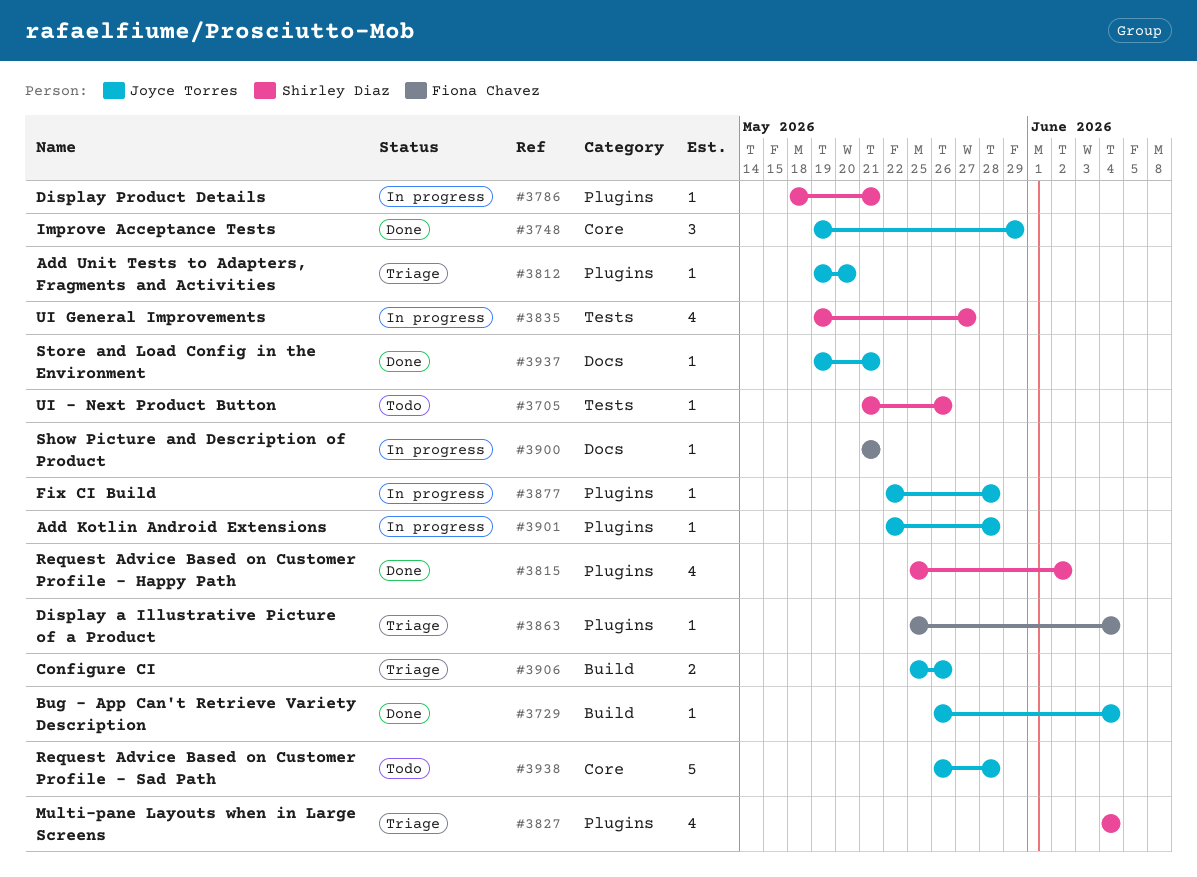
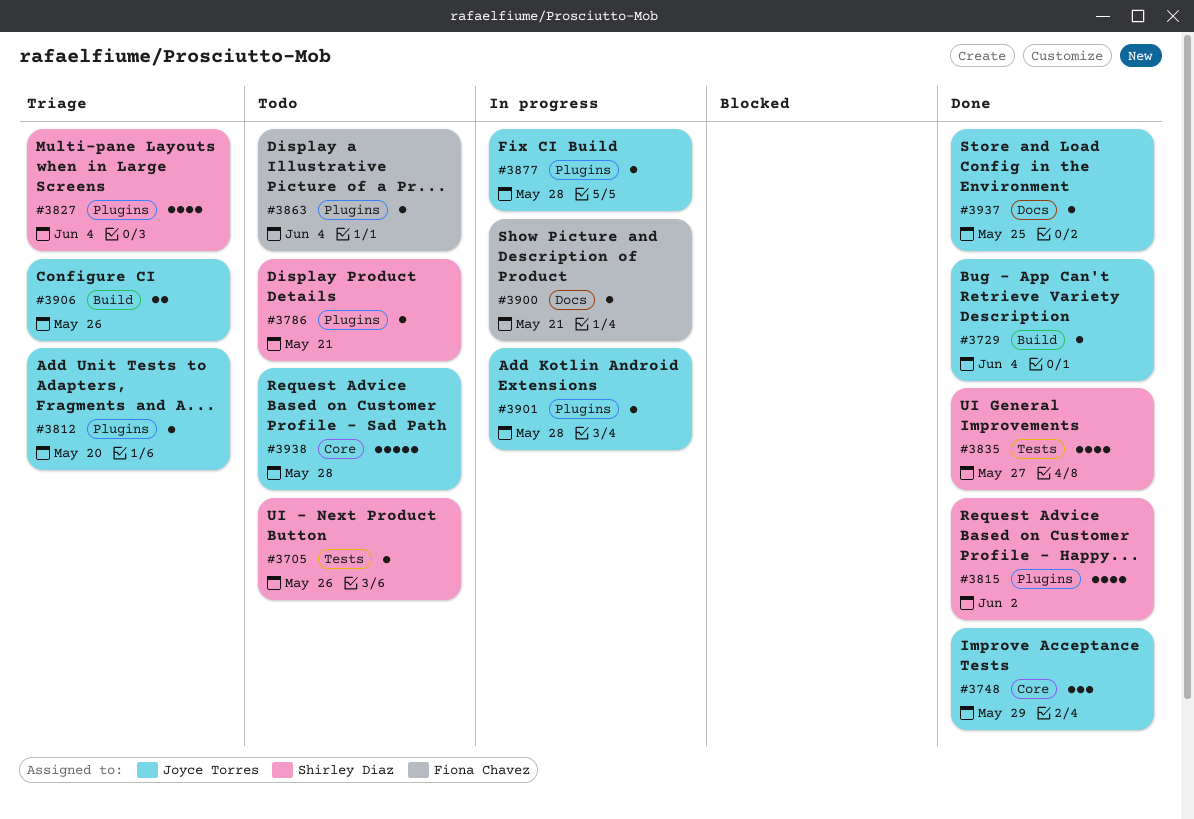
#3786, status: In progress -> Todo
#3835, status: In progress -> Done
#3863, status: Triage -> Todo
#3937, due: May 21 -> May 25

